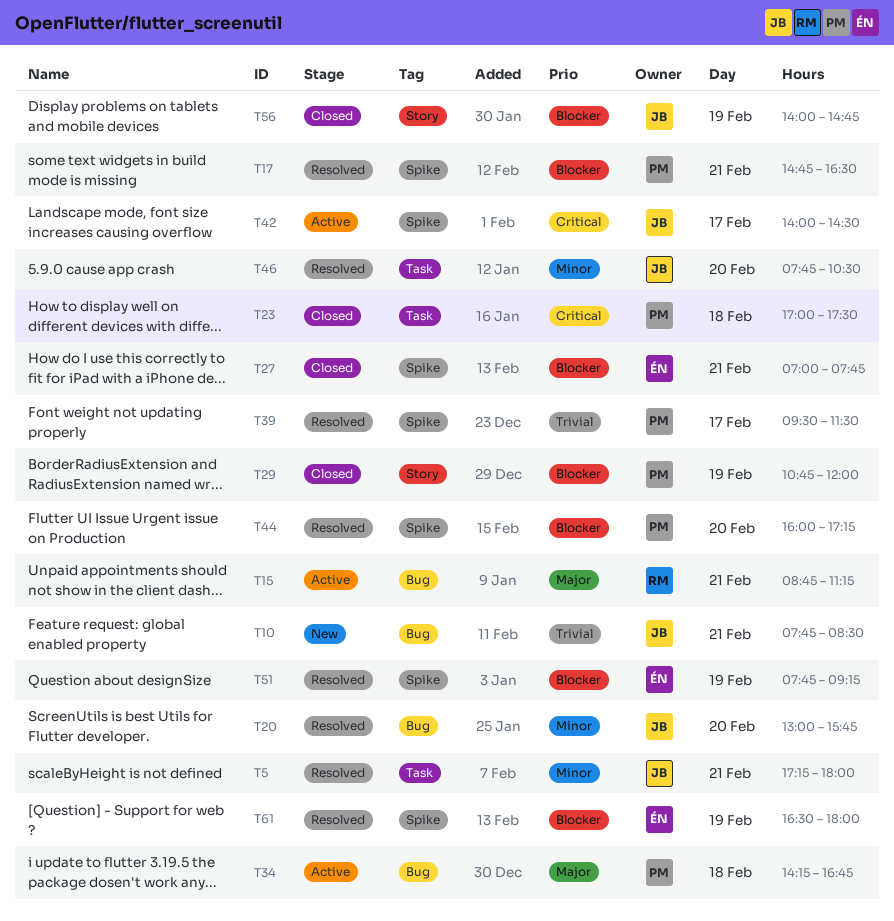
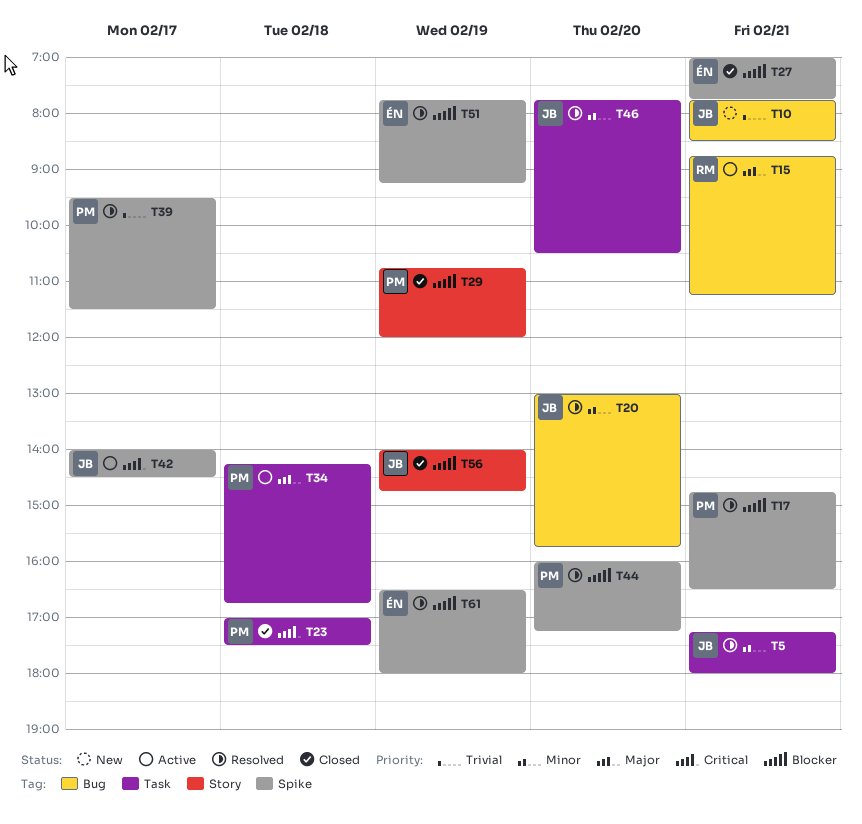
T34, label: Bug -> Task

